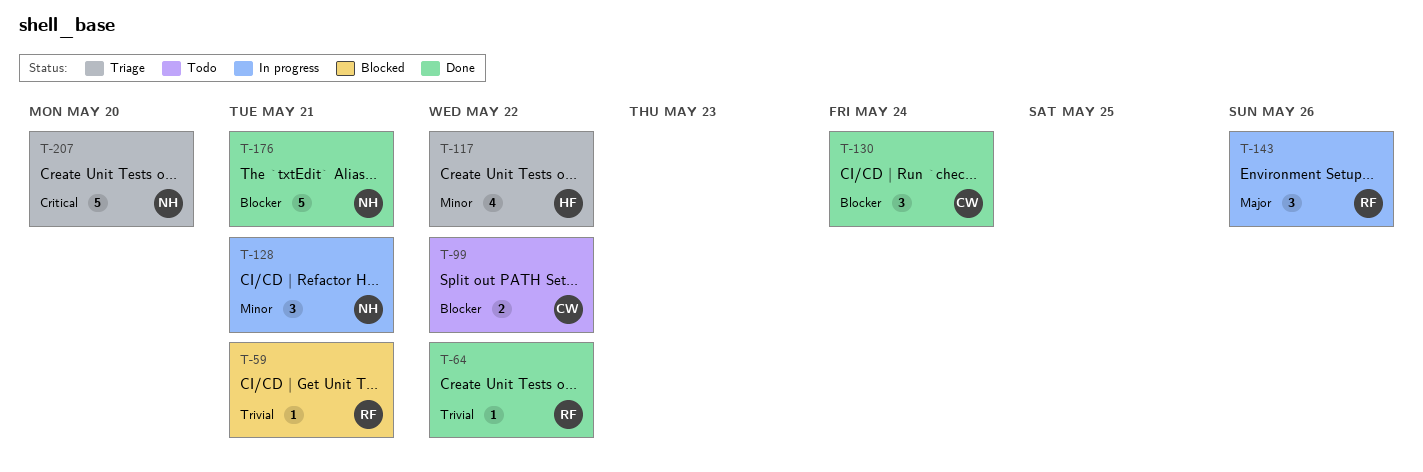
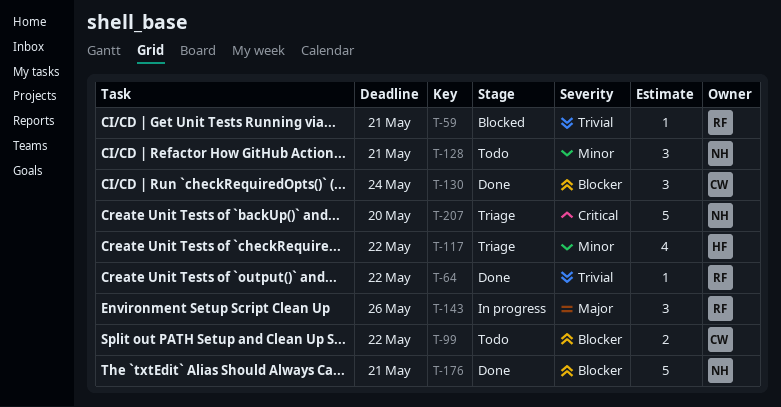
T-128, status: In progress -> Todo

